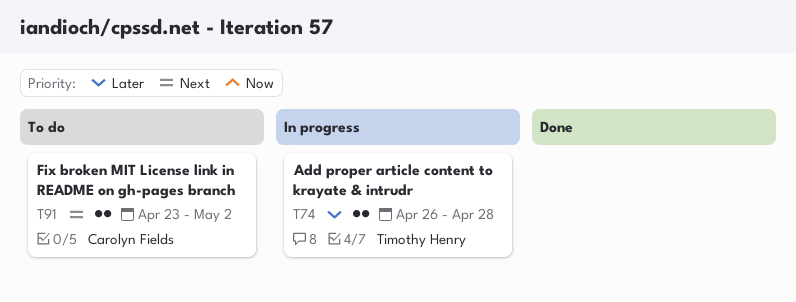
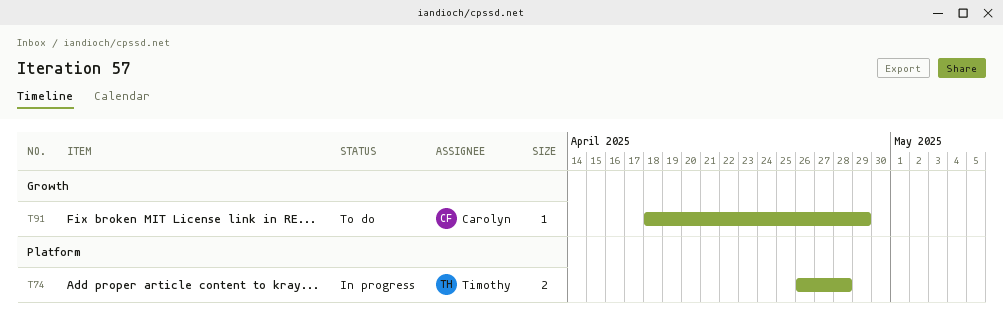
T91, estimate: 2 -> 1
T91, start: Apr 23 -> Apr 18
T91, due: May 2 -> Apr 29

